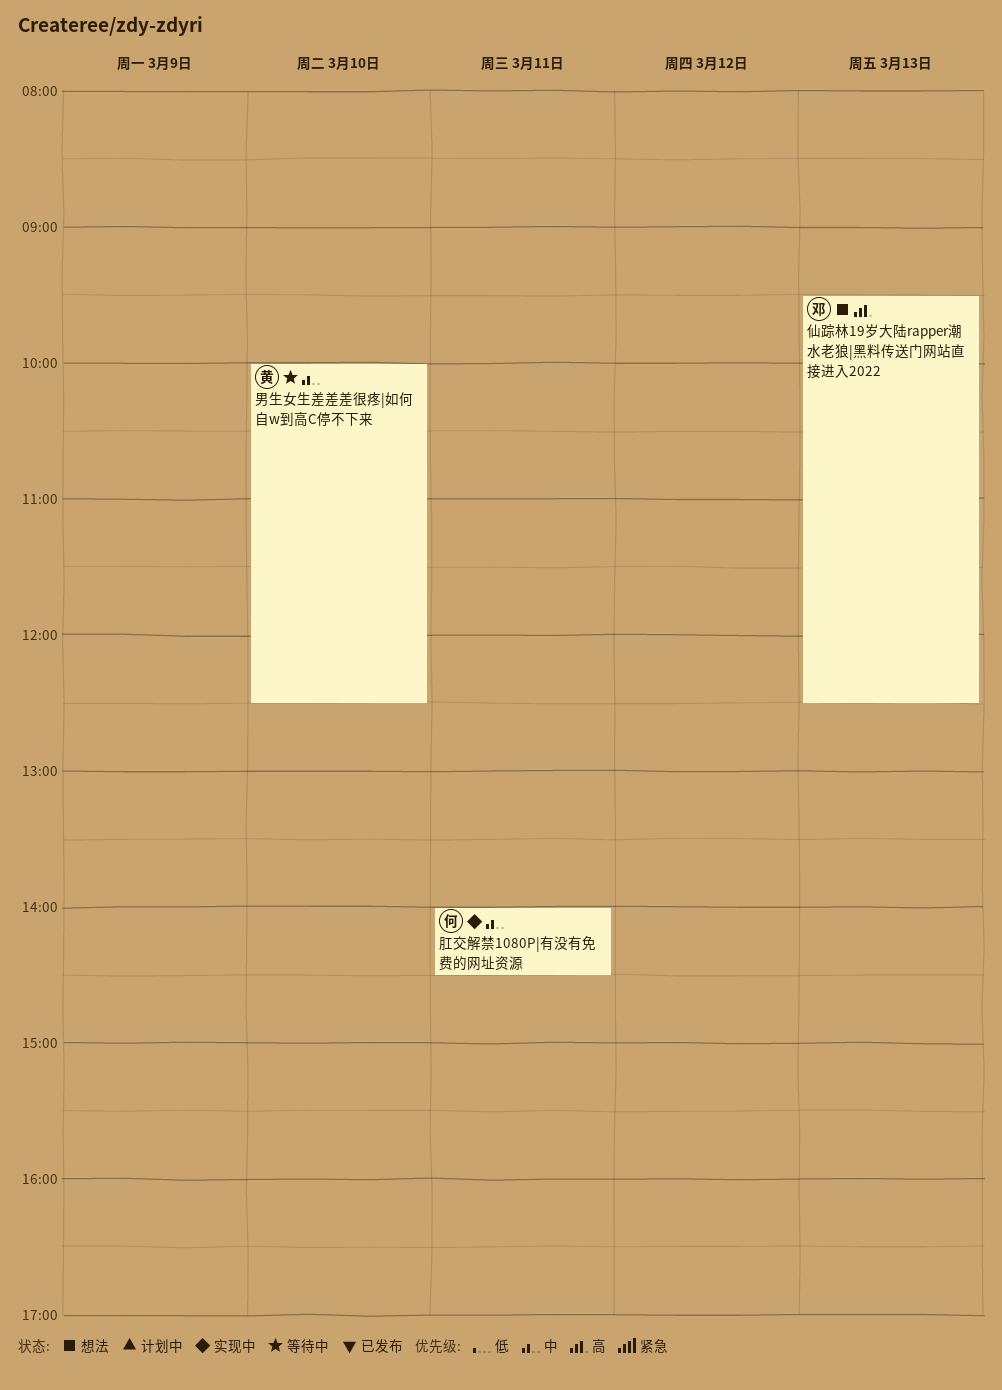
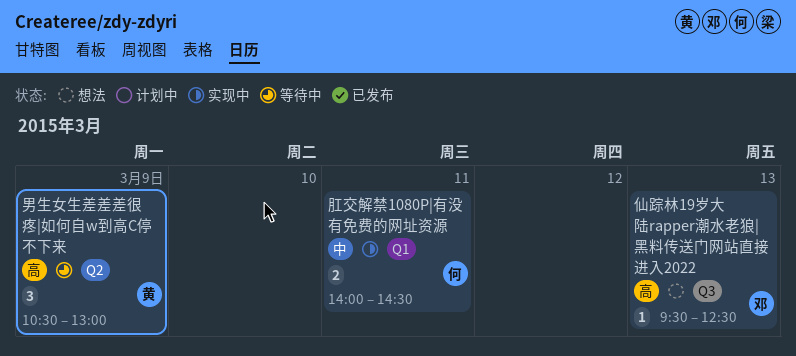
男生女生差差差很疼|如何自w到高C停不下来, priority: 中 -> 高
男生女生差差差很疼|如何自w到高C停不下来, day: Mar 10 -> Mar 9
男生女生差差差很疼|如何自w到高C停不下来, begins: 10:00 -> 10:30
男生女生差差差很疼|如何自w到高C停不下来, ends: 12:30 -> 13:00

